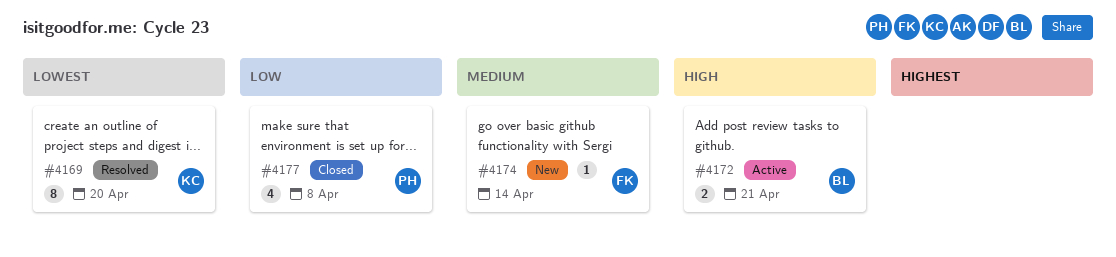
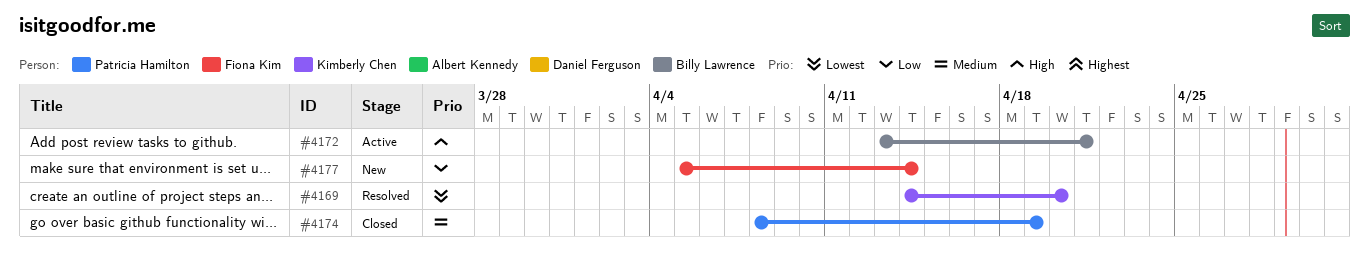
#4174, status: New -> Closed
#4174, owner: Fiona Kim -> Patricia Hamilton
#4174, due: Apr 14 -> Apr 19
#4177, status: Closed -> New
#4177, owner: Patricia Hamilton -> Fiona Kim
#4177, due: Apr 8 -> Apr 14

